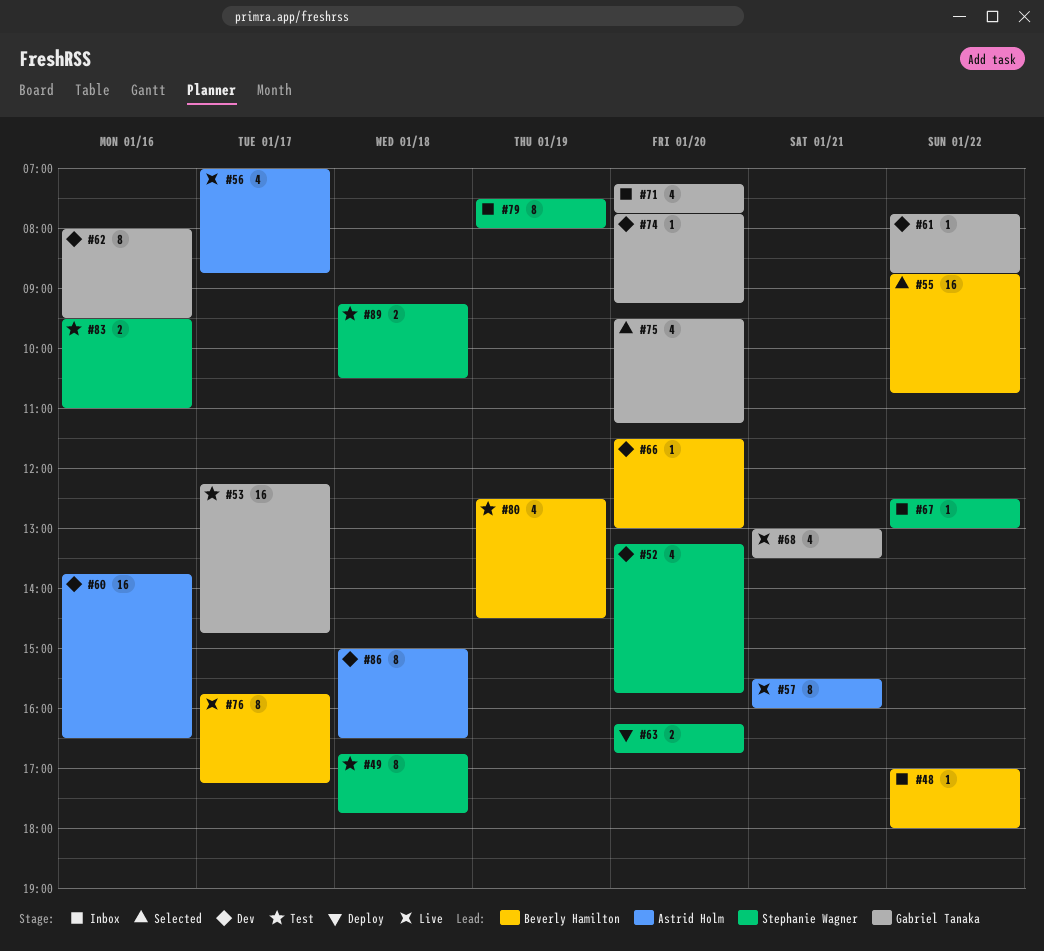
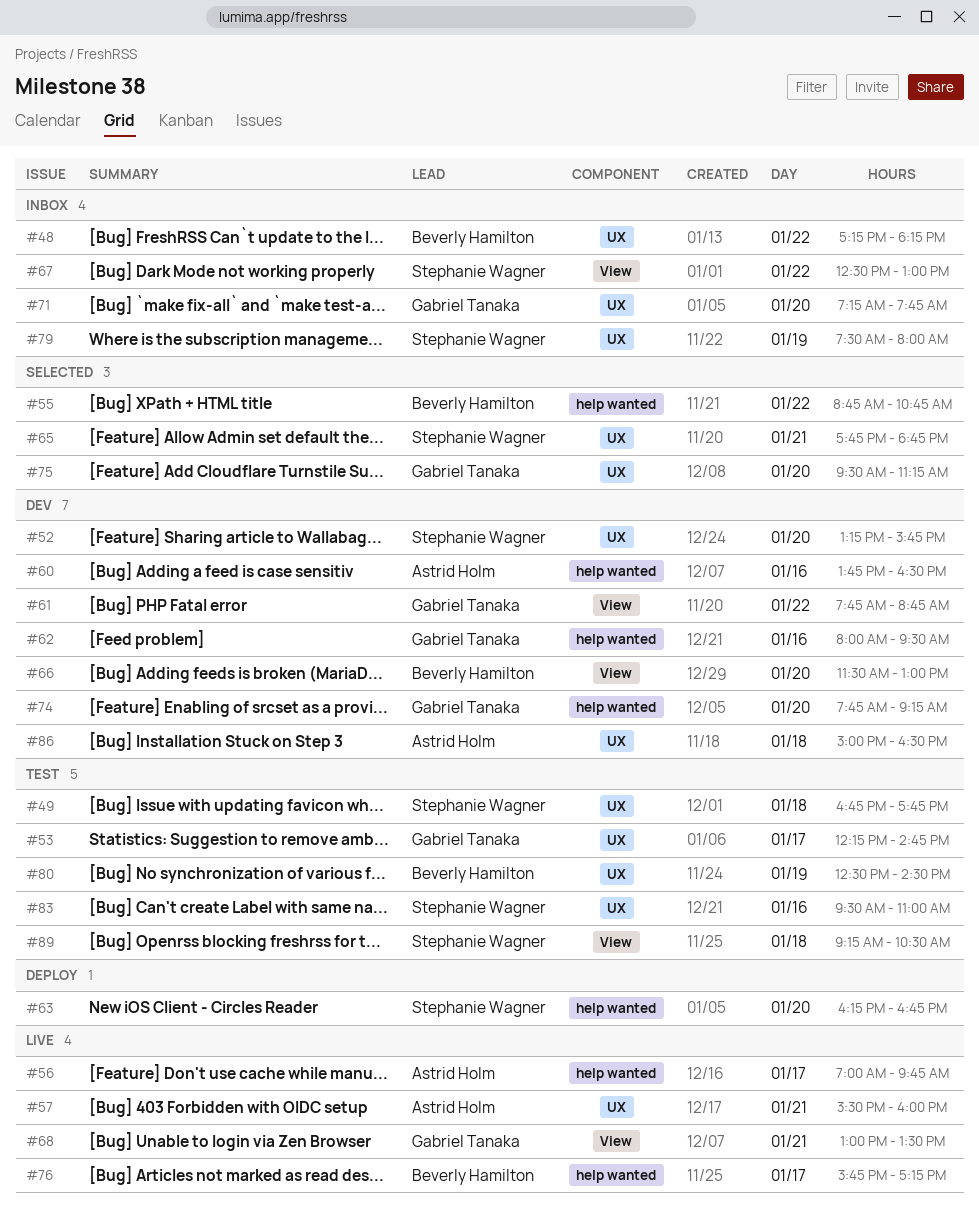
#48, begins: 17:00 -> 17:15
#48, ends: 18:00 -> 18:15
#56, ends: 08:45 -> 09:45
#65: none -> present

